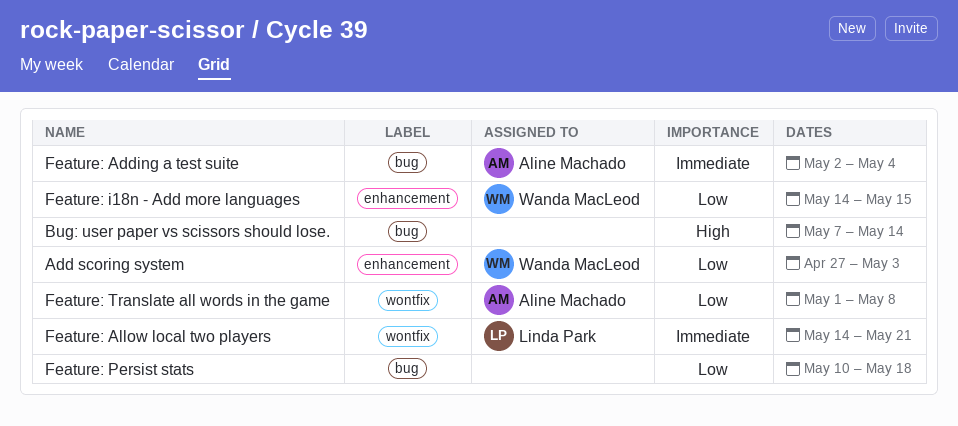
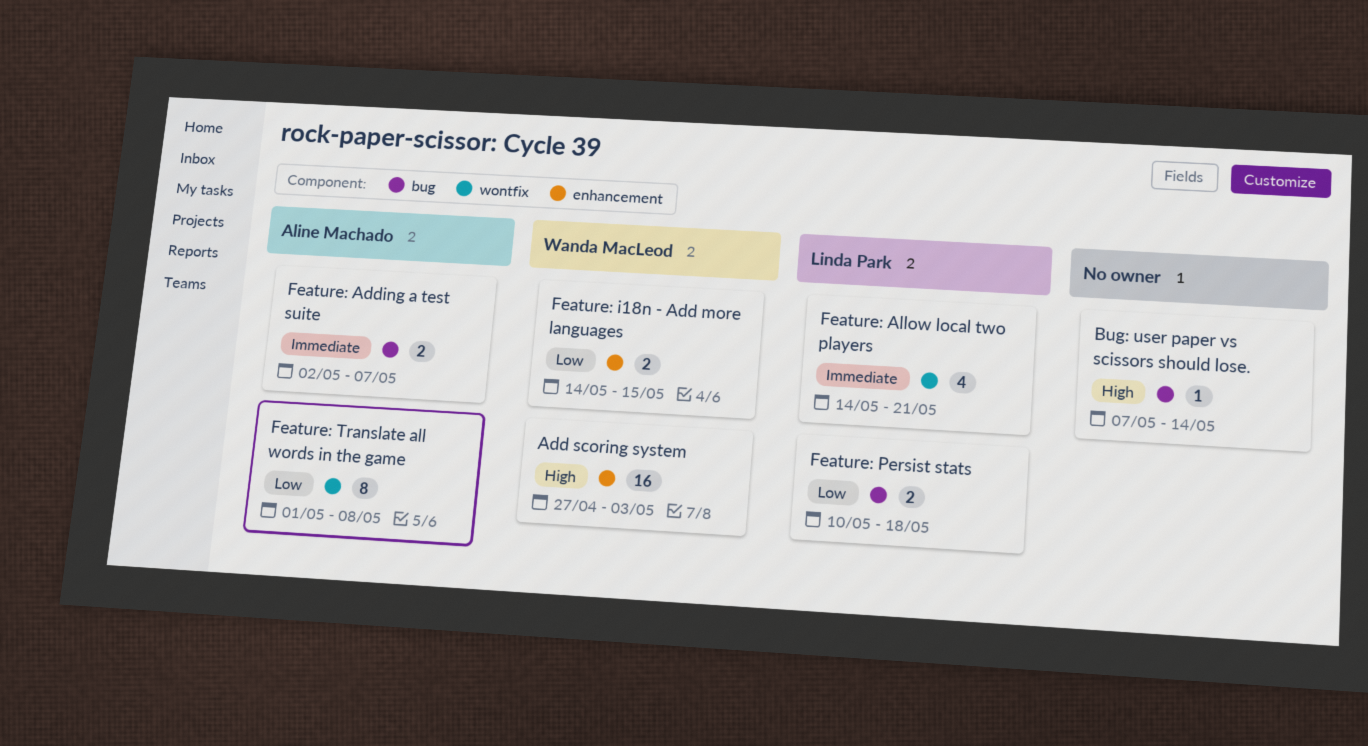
Add scoring system, priority: Low -> High
Feature: Adding a test suite, due: May 4 -> May 7
Feature: Persist stats, owner: none -> Linda Park

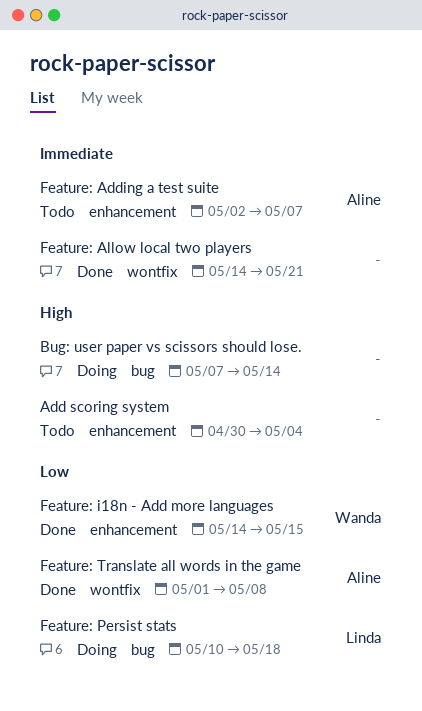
Add scoring system, owner: Wanda MacLeod -> none
Add scoring system, start: Apr 27 -> Apr 30
Add scoring system, due: May 3 -> May 4
Feature: Adding a test suite, label: bug -> enhancement
Feature: Allow local two players, owner: Linda Park -> none

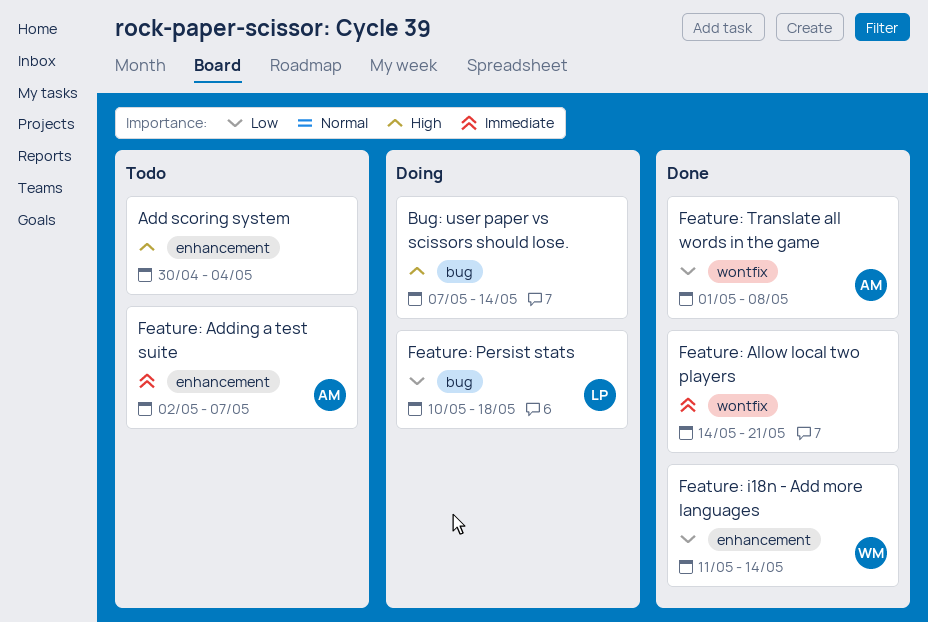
Feature: i18n - Add more languages, start: May 14 -> May 11
Feature: i18n - Add more languages, due: May 15 -> May 14

